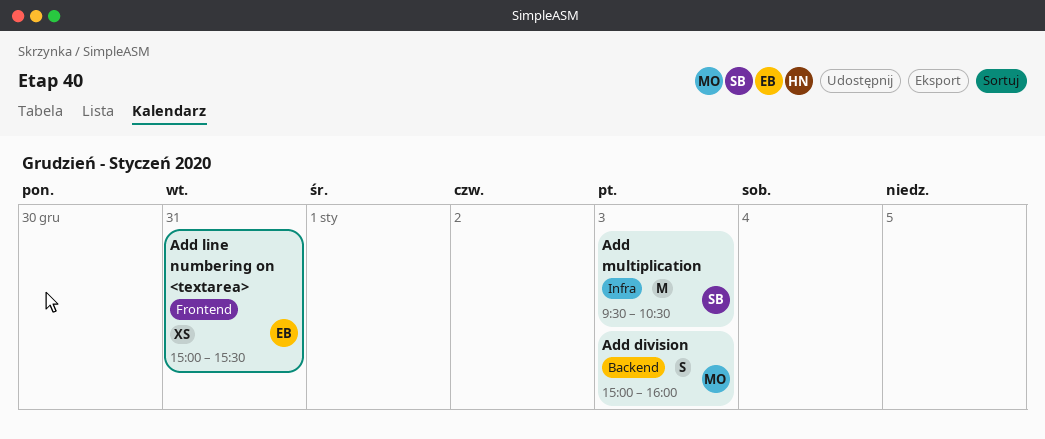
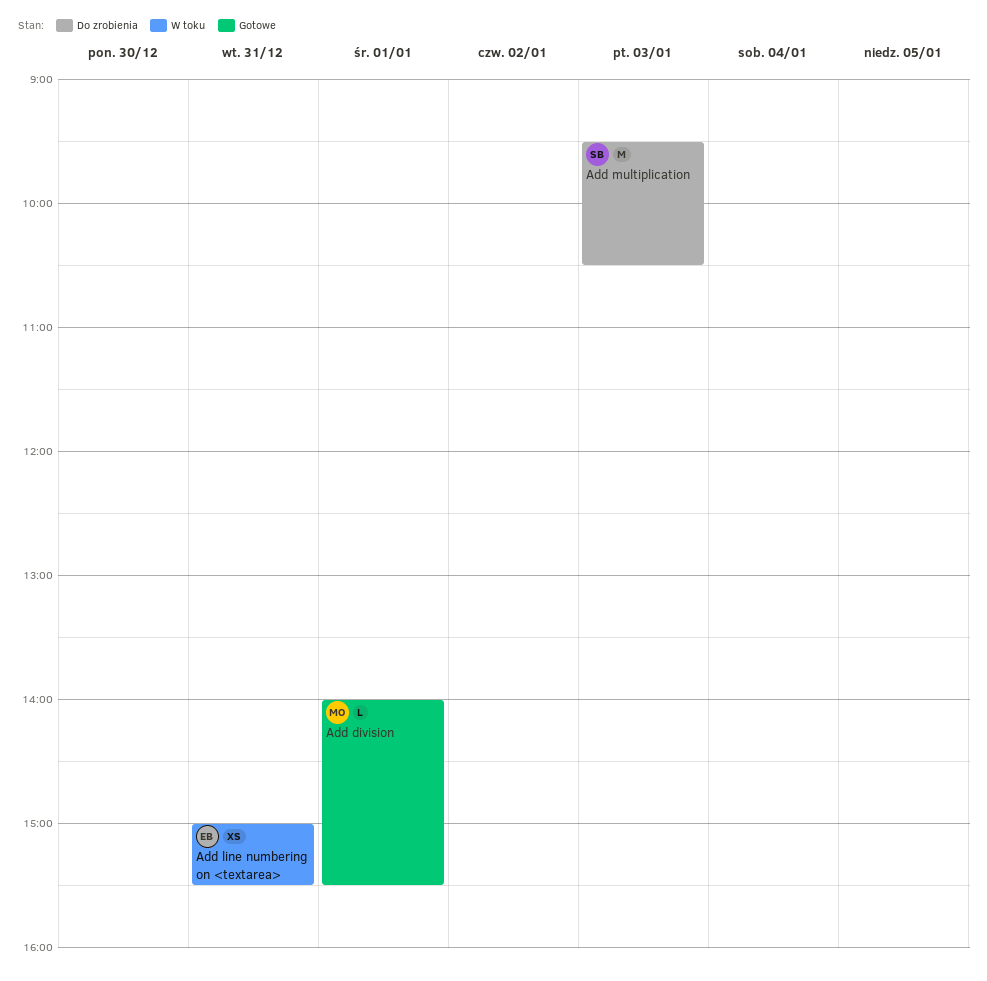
Add division, estimate: S -> L
Add division, day: Jan 3 -> Jan 1
Add division, begins: 15:00 -> 14:00
Add division, ends: 16:00 -> 15:30

